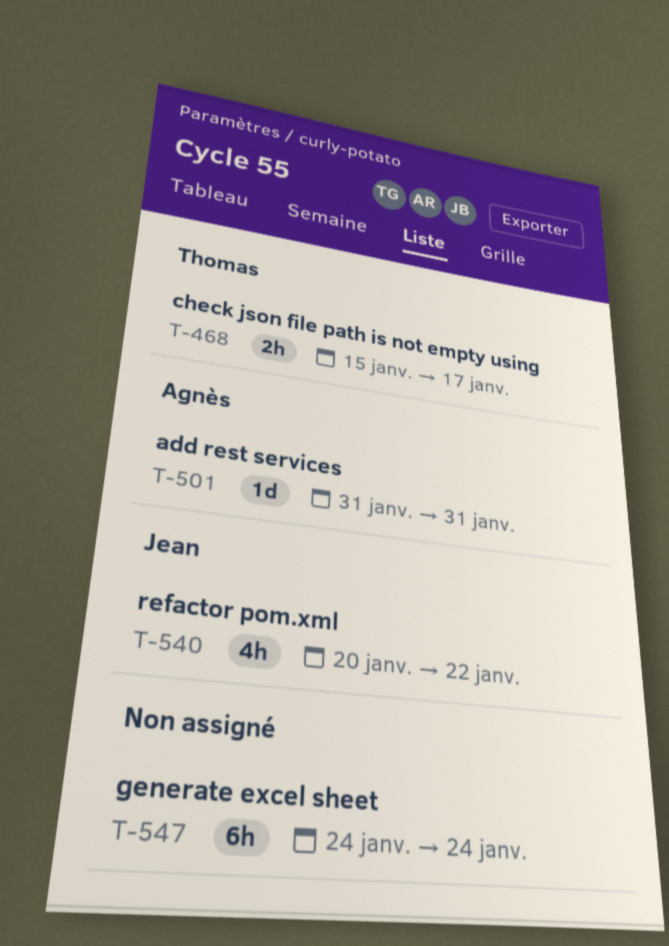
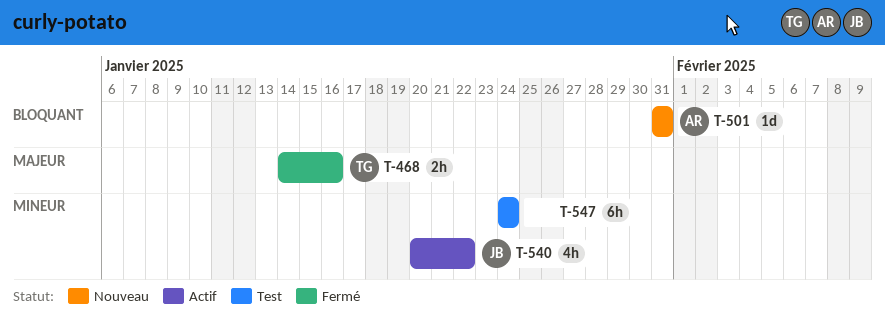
T-468, start: Jan 15 -> Jan 14
T-468, due: Jan 17 -> Jan 16

